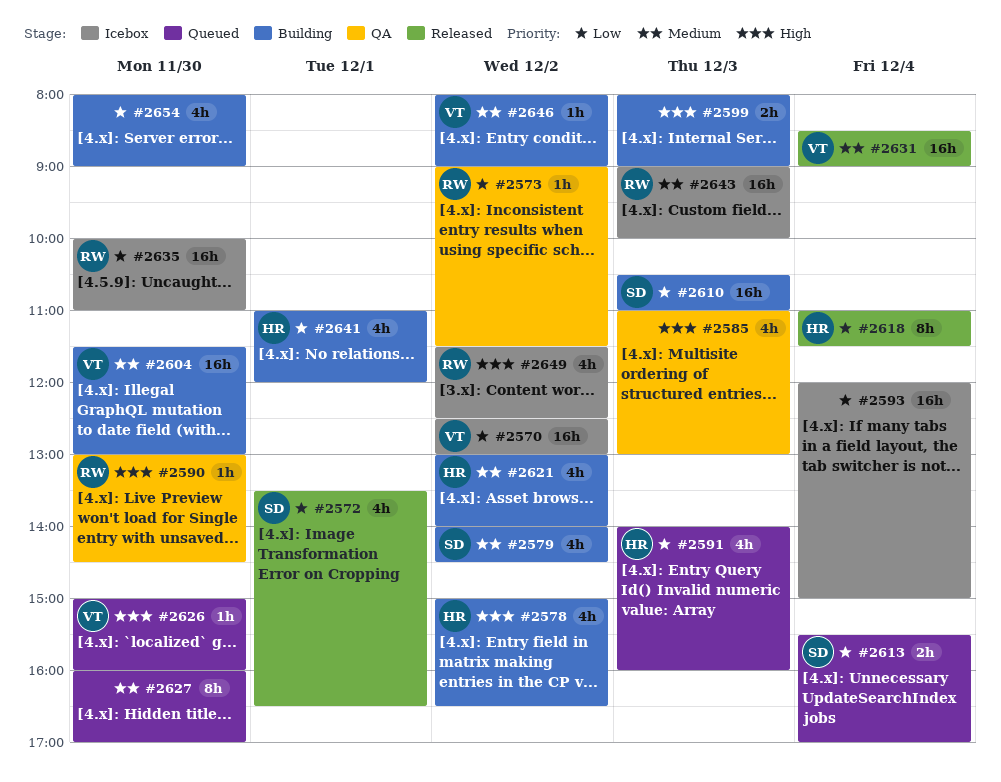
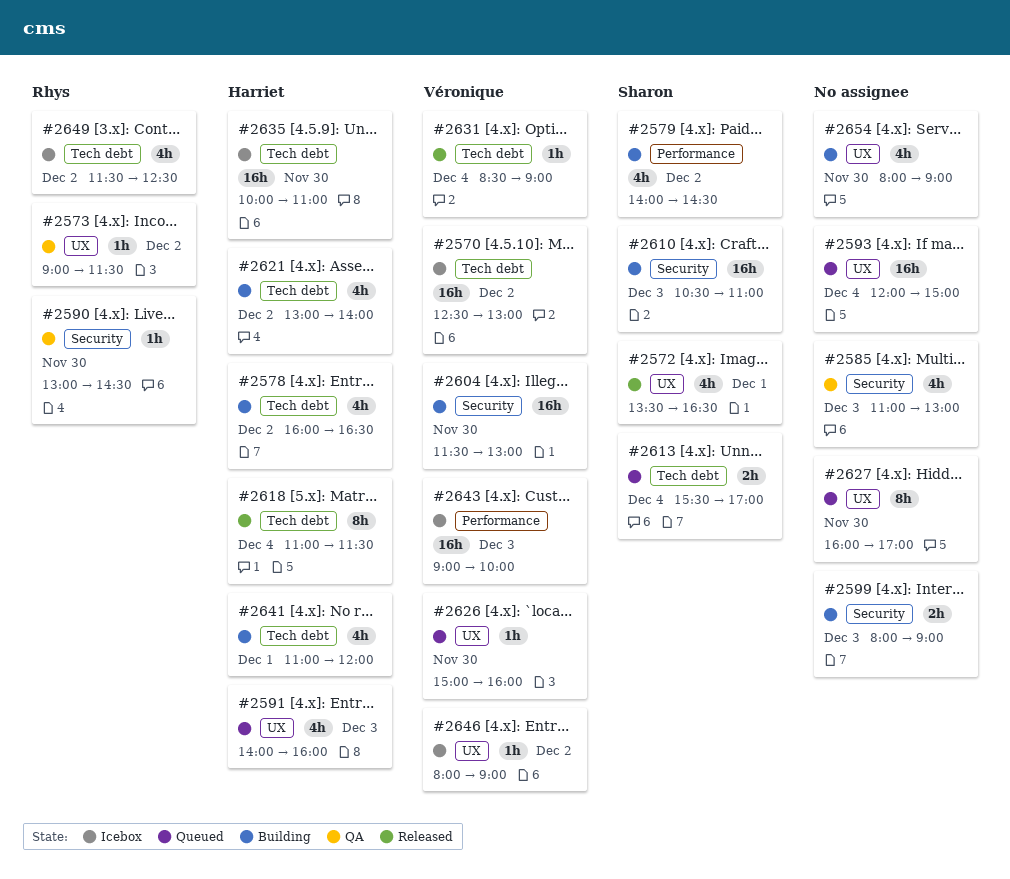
#2578, begins: 15:00 -> 16:00
#2593, status: Icebox -> Queued
#2631, estimate: 16h -> 1h
#2635, owner: Rhys -> Harriet
#2643, owner: Rhys -> Véronique
#2646, status: Building -> Icebox

